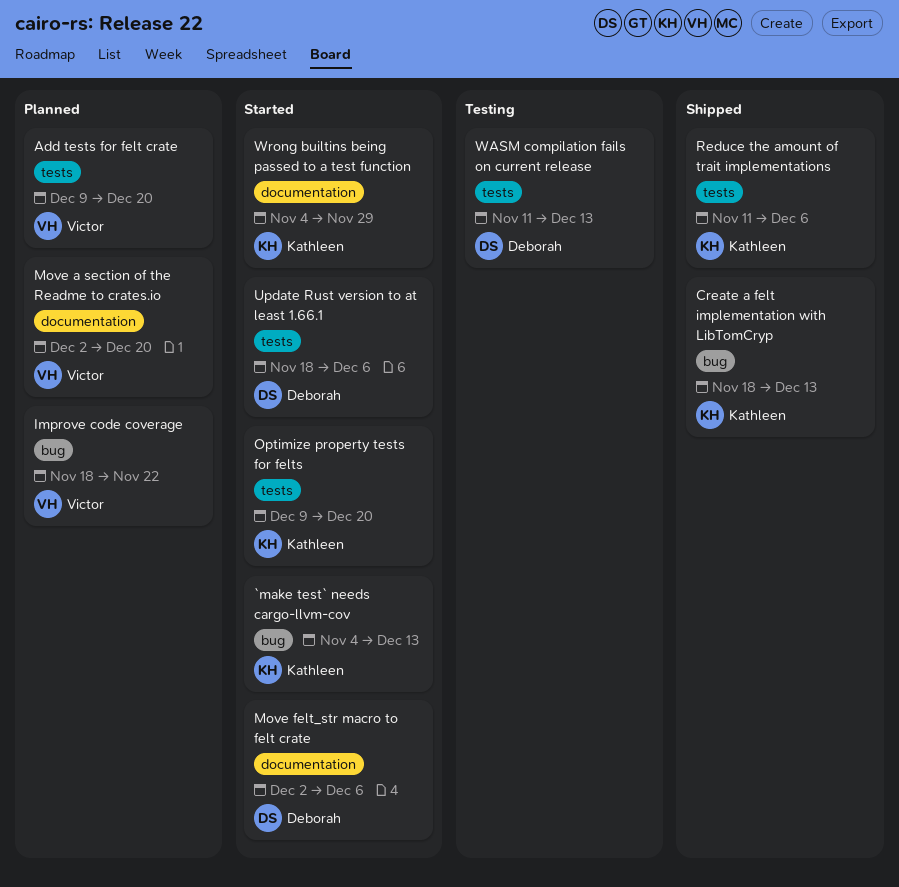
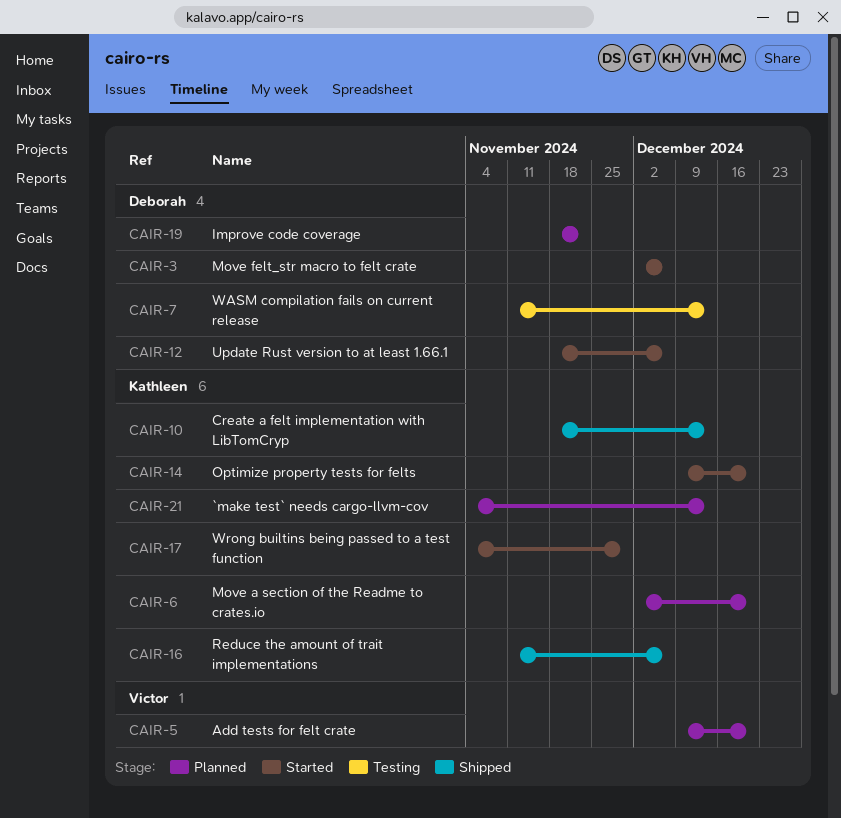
`make test` needs cargo-llvm-cov, status: Started -> Planned
Improve code coverage, owner: Victor -> Deborah
Move a section of the Readme to crates.io, owner: Victor -> Kathleen

